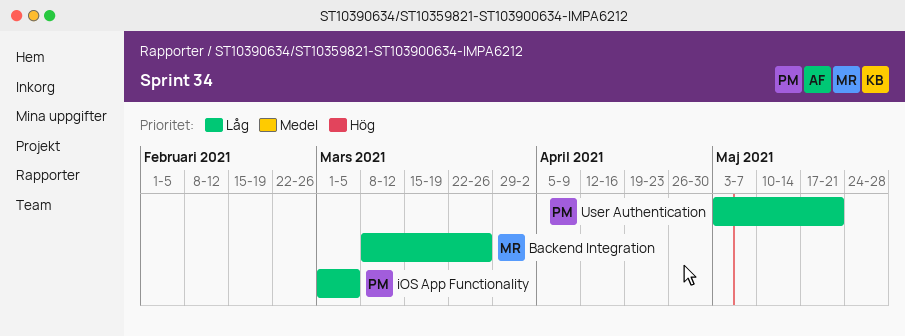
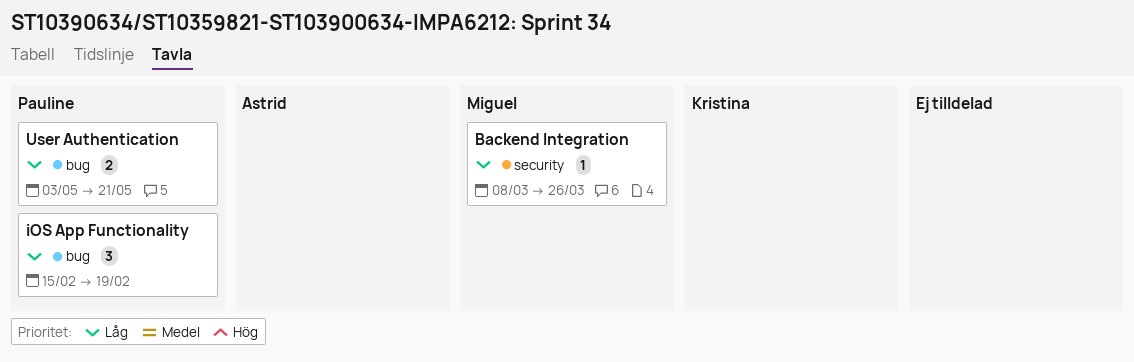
iOS App Functionality, start: Mar 1 -> Feb 15
iOS App Functionality, due: Mar 5 -> Feb 19

